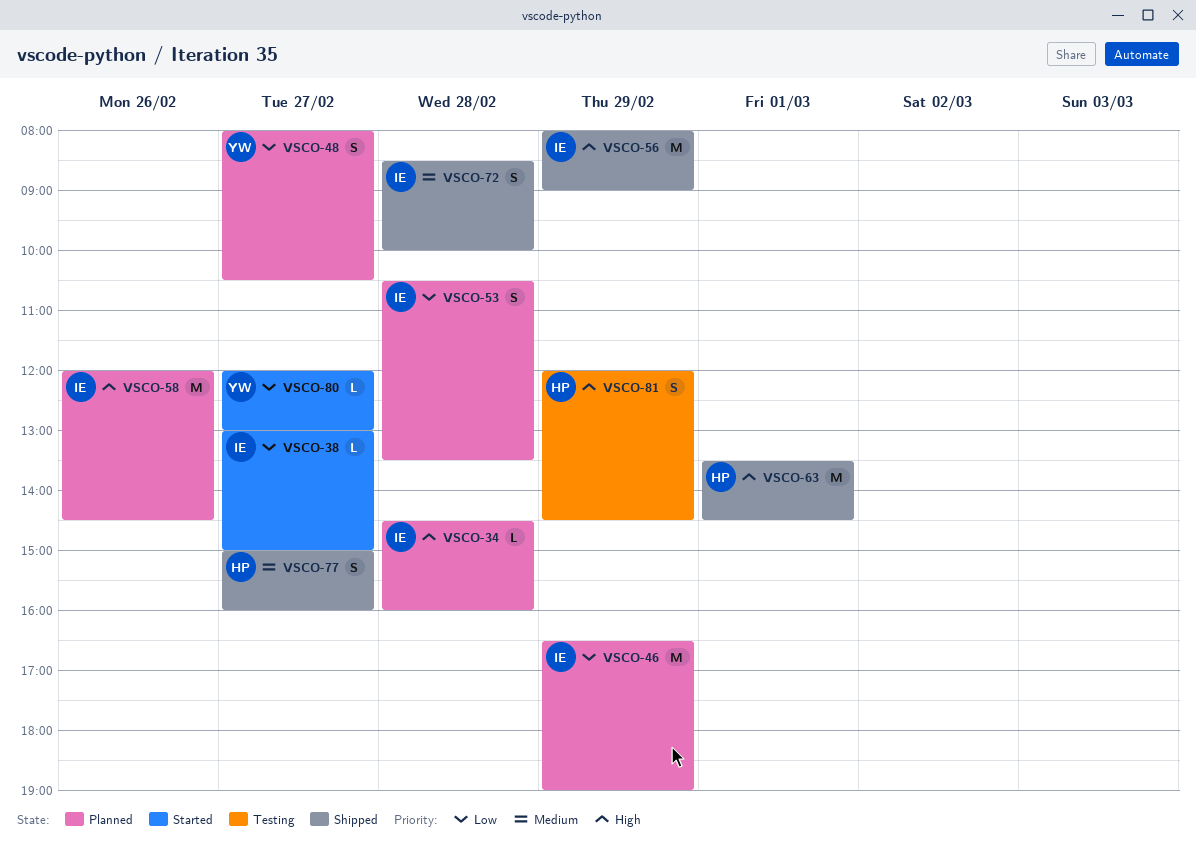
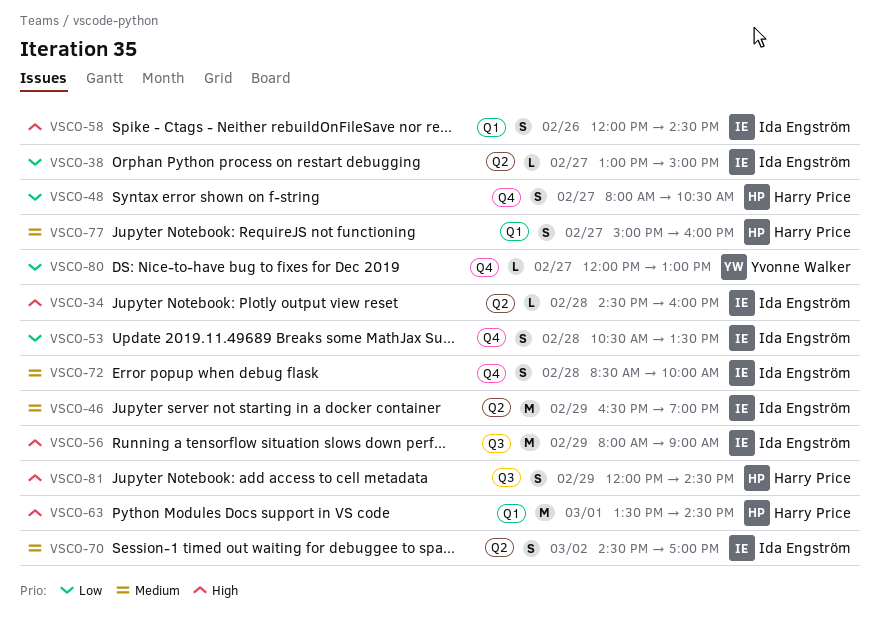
VSCO-46, priority: Low -> Medium
VSCO-48, owner: Yvonne Walker -> Harry Price
VSCO-58, estimate: M -> S
VSCO-70: none -> present

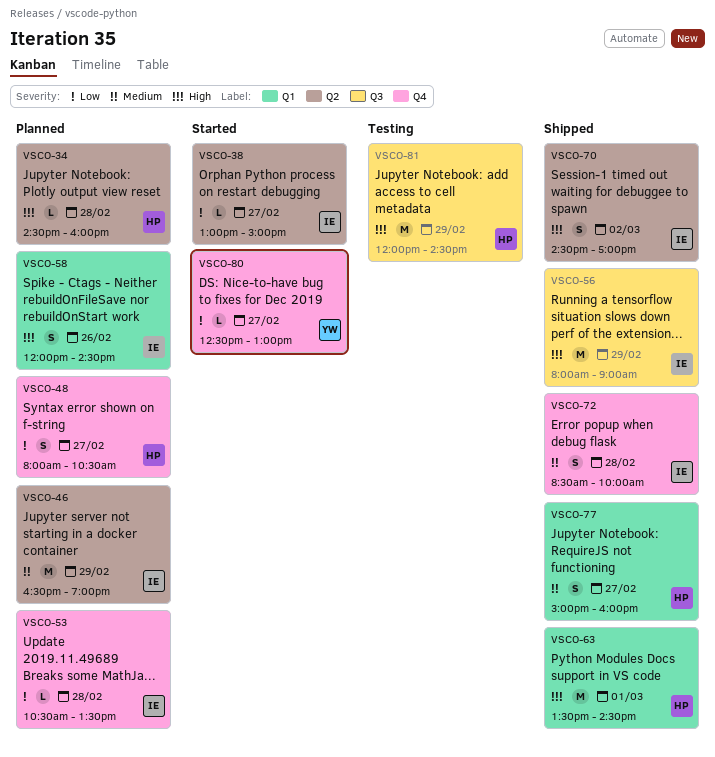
VSCO-34, owner: Ida Engström -> Harry Price
VSCO-53, estimate: S -> L
VSCO-70, priority: Medium -> High
VSCO-80, begins: 12:00 -> 12:30
VSCO-81, estimate: S -> M

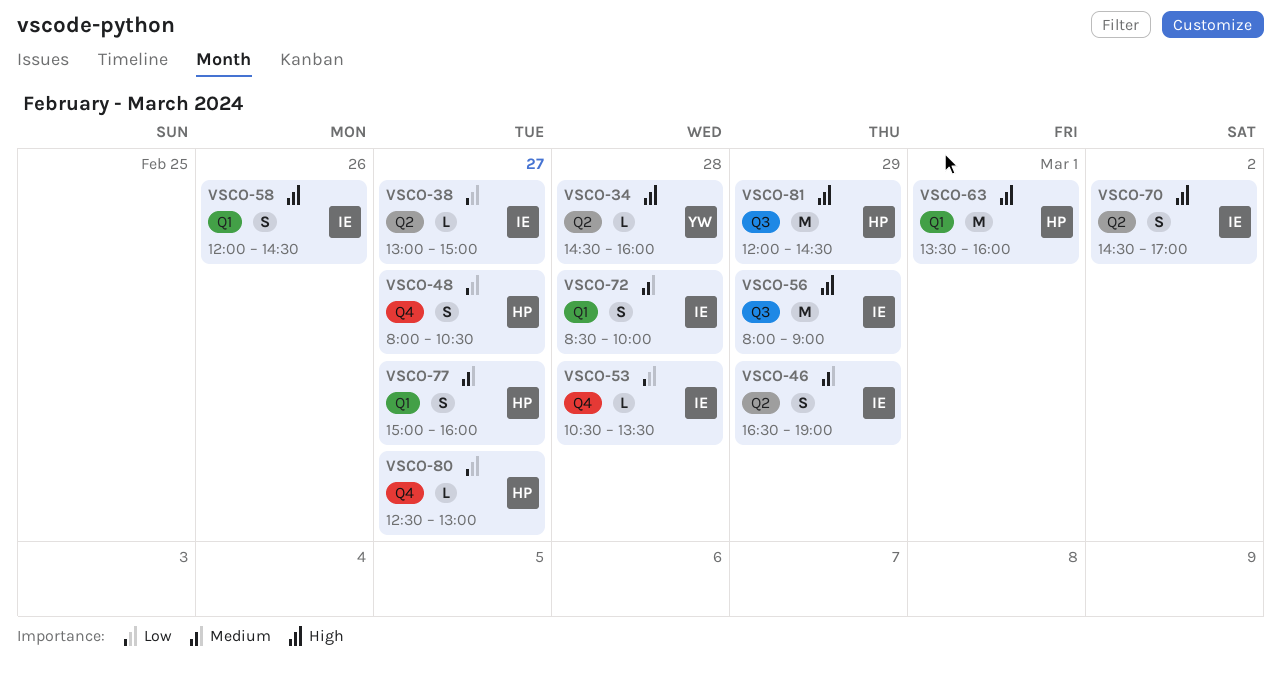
VSCO-34, owner: HP -> YW
VSCO-46, estimate: M -> S
VSCO-63, ends: 14:30 -> 16:00
VSCO-72, label: Q4 -> Q1
VSCO-80, owner: YW -> HP

